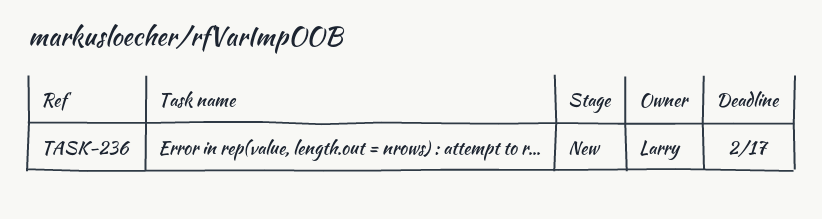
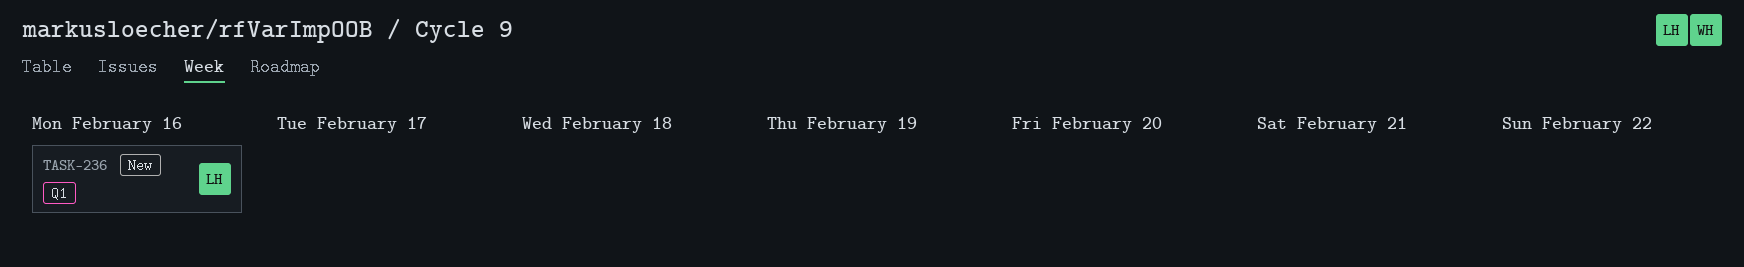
TASK-236, due: Feb 17 -> Feb 16

